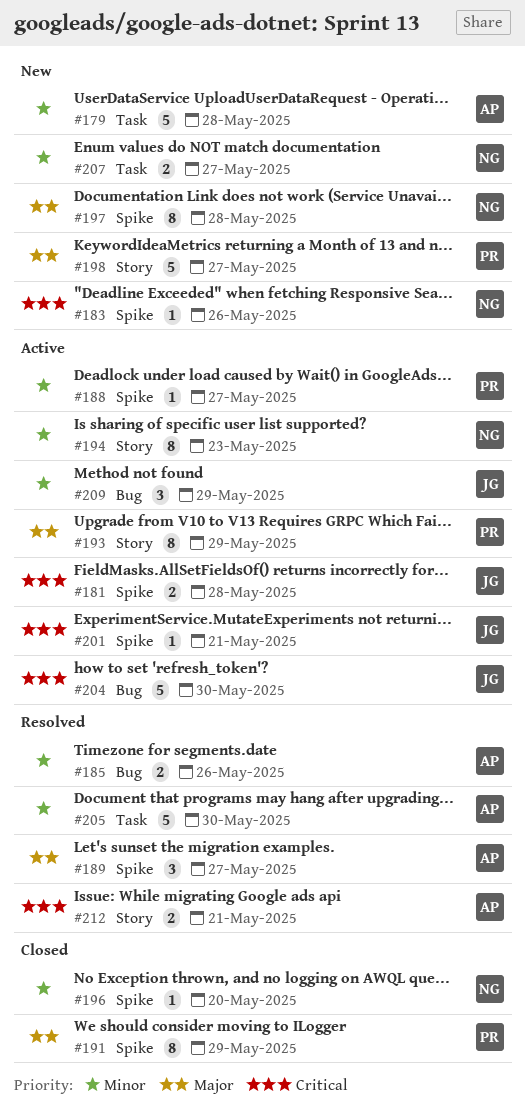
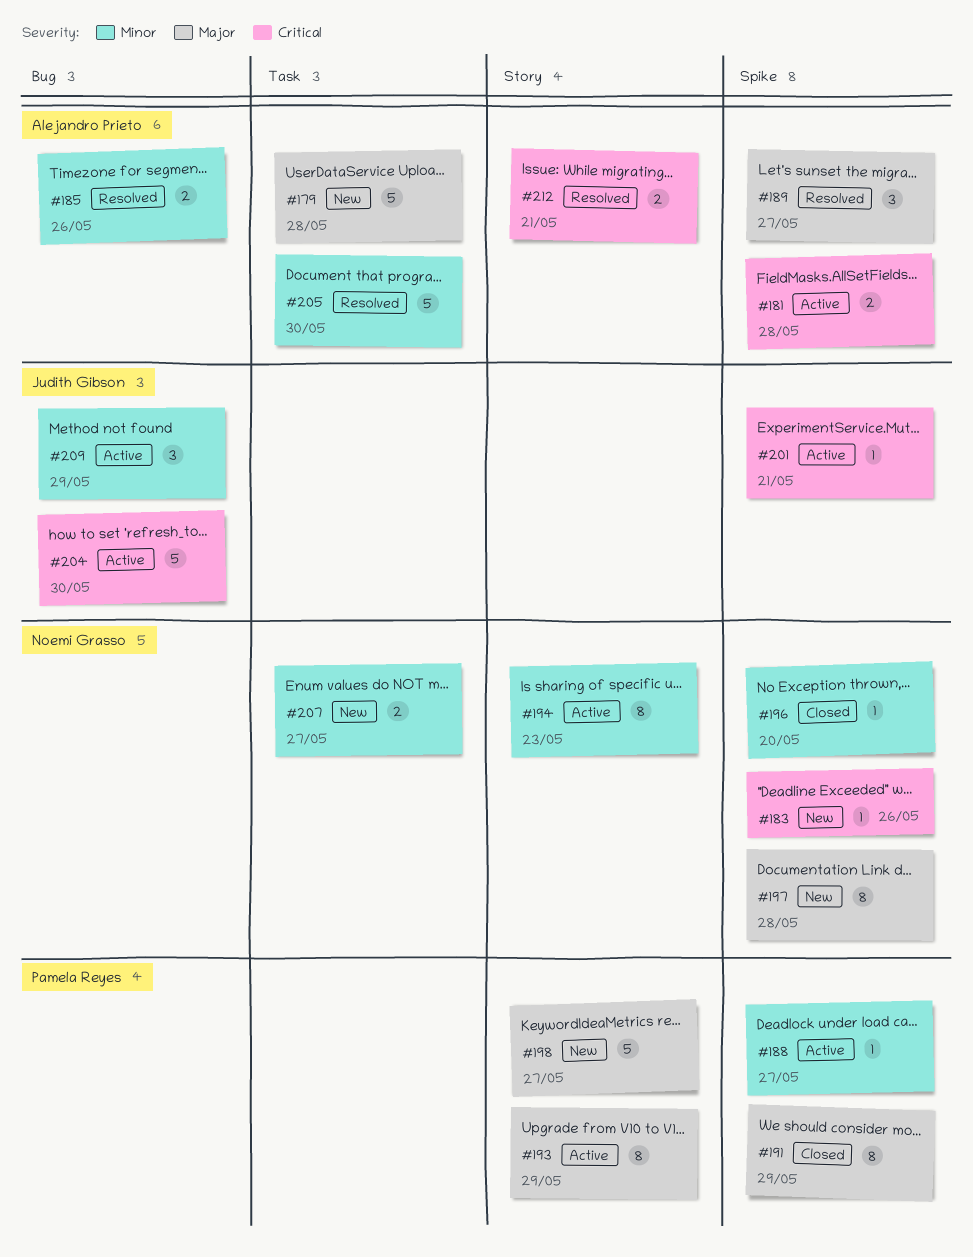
#179, priority: Minor -> Major
#181, owner: Judith Gibson -> Alejandro Prieto

